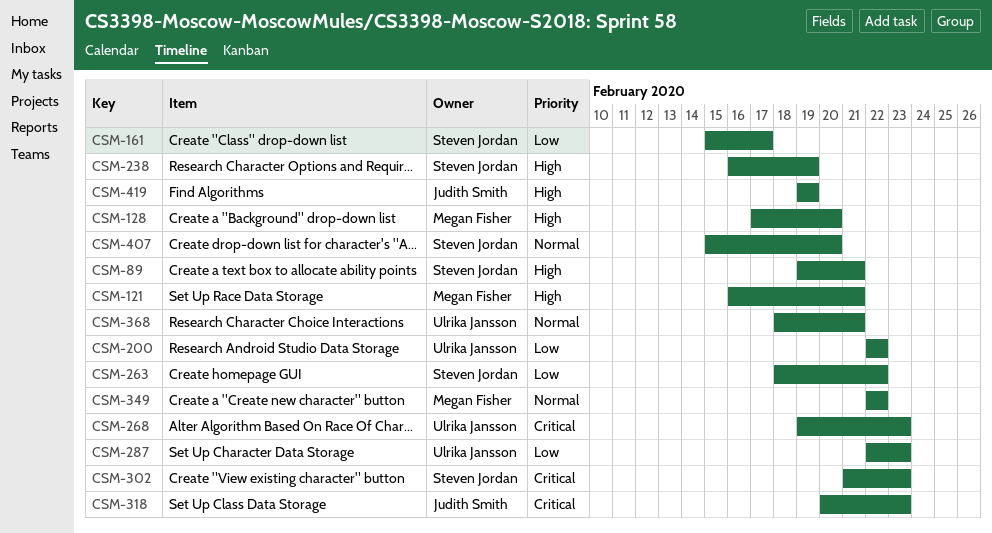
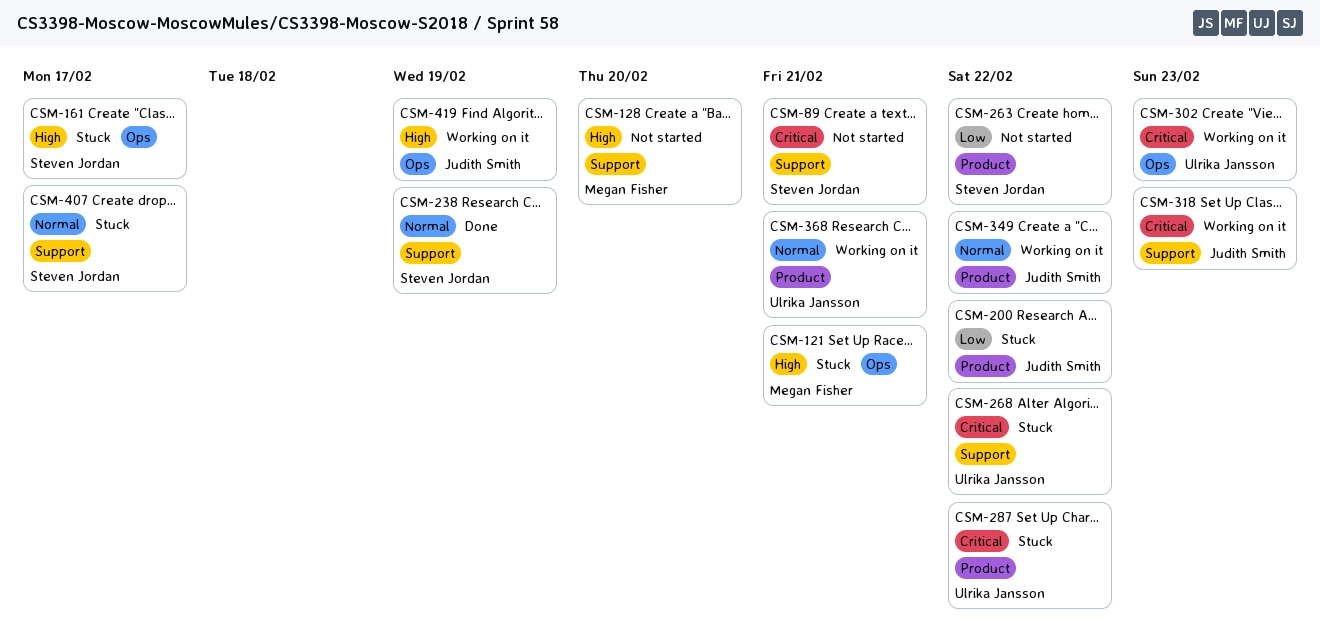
CSM-89, priority: High -> Critical
CSM-161, priority: Low -> High
CSM-200, owner: Ulrika Jansson -> Judith Smith
CSM-238, priority: High -> Normal
CSM-268, due: Feb 23 -> Feb 22
CSM-287, priority: Low -> Critical
CSM-287, due: Feb 23 -> Feb 22
CSM-302, owner: Steven Jordan -> Ulrika Jansson
CSM-349, owner: Megan Fisher -> Judith Smith
CSM-407, due: Feb 20 -> Feb 17

